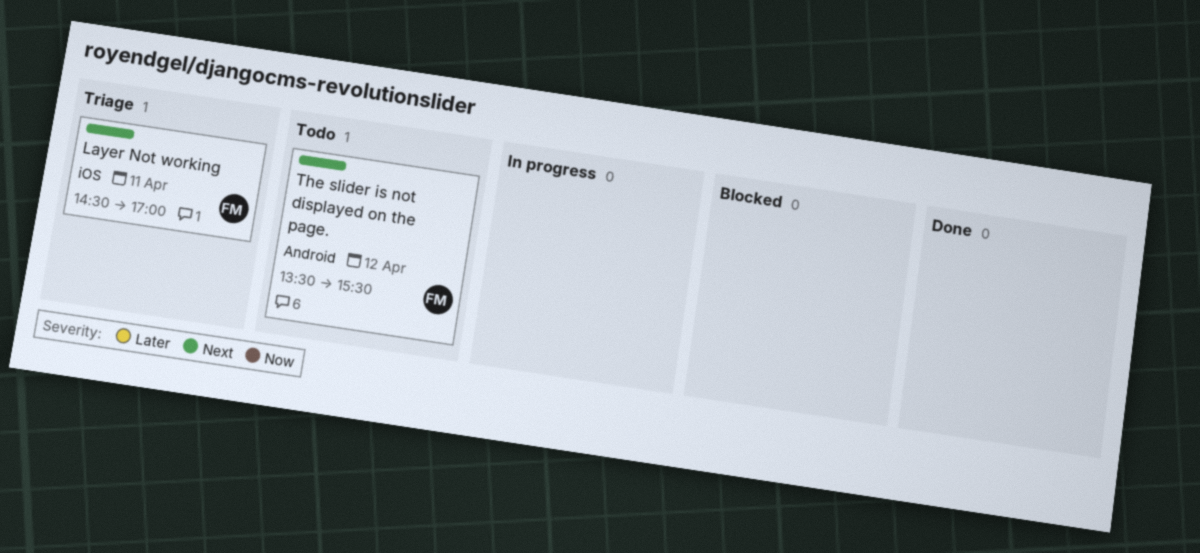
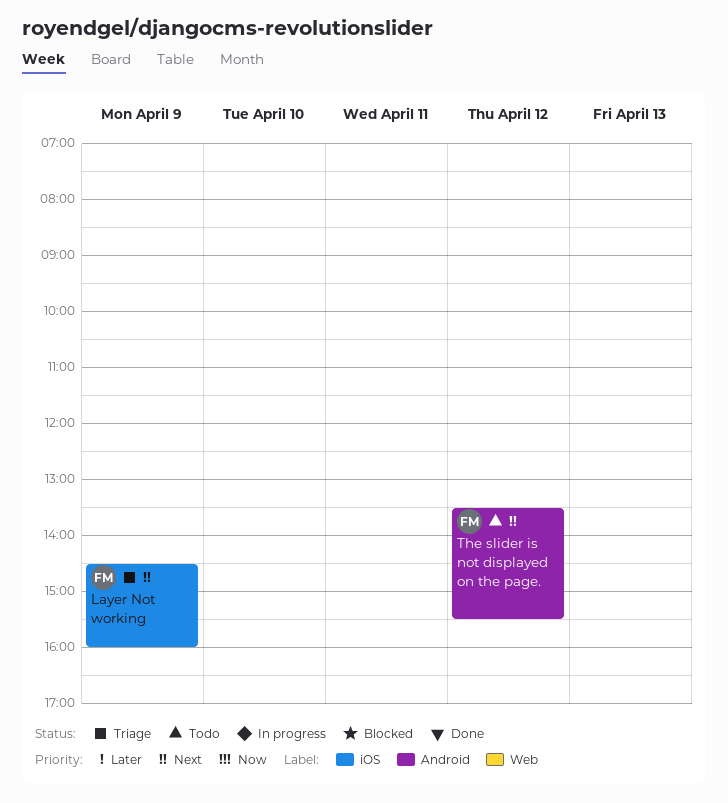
Layer Not working, day: Apr 11 -> Apr 9
Layer Not working, ends: 17:00 -> 16:00

